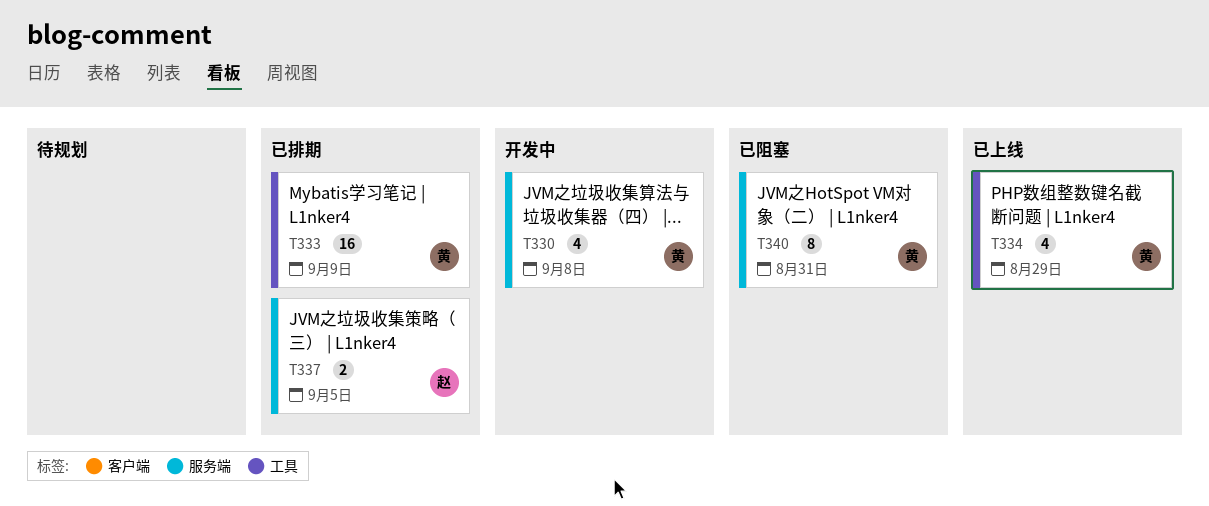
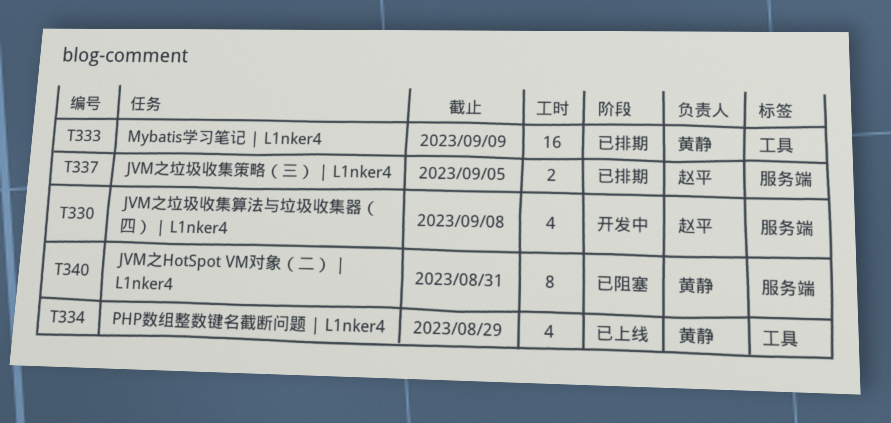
T330, owner: 黄静 -> 赵平

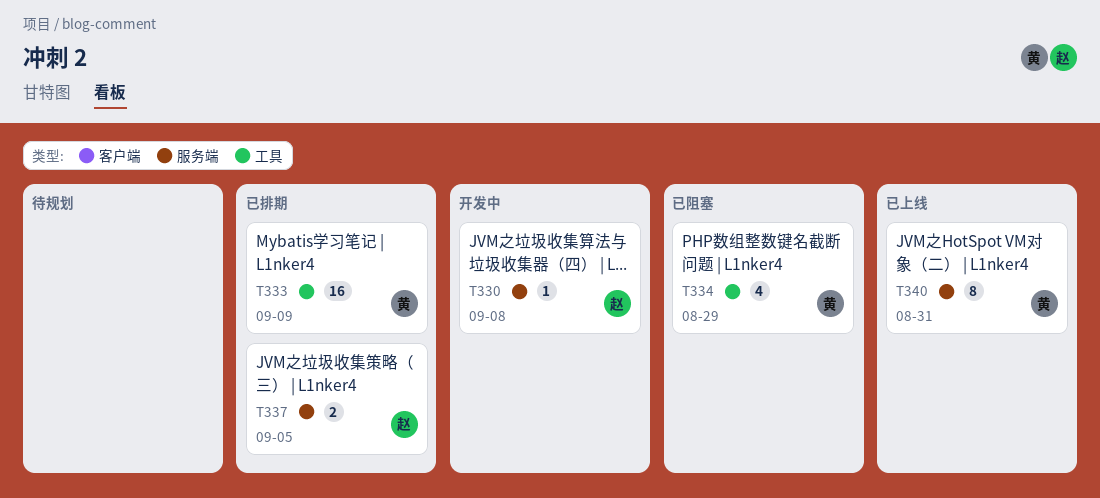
T330, estimate: 4 -> 1
T334, status: 已上线 -> 已阻塞
T340, status: 已阻塞 -> 已上线

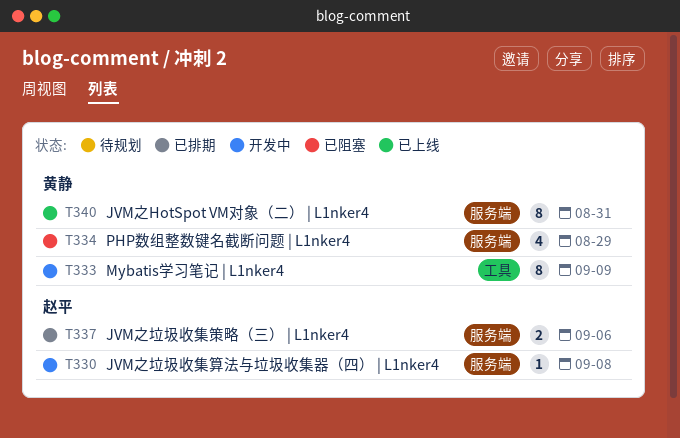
T333, status: 已排期 -> 开发中
T333, estimate: 16 -> 8
T334, label: 工具 -> 服务端
T337, due: Sep 5 -> Sep 6

